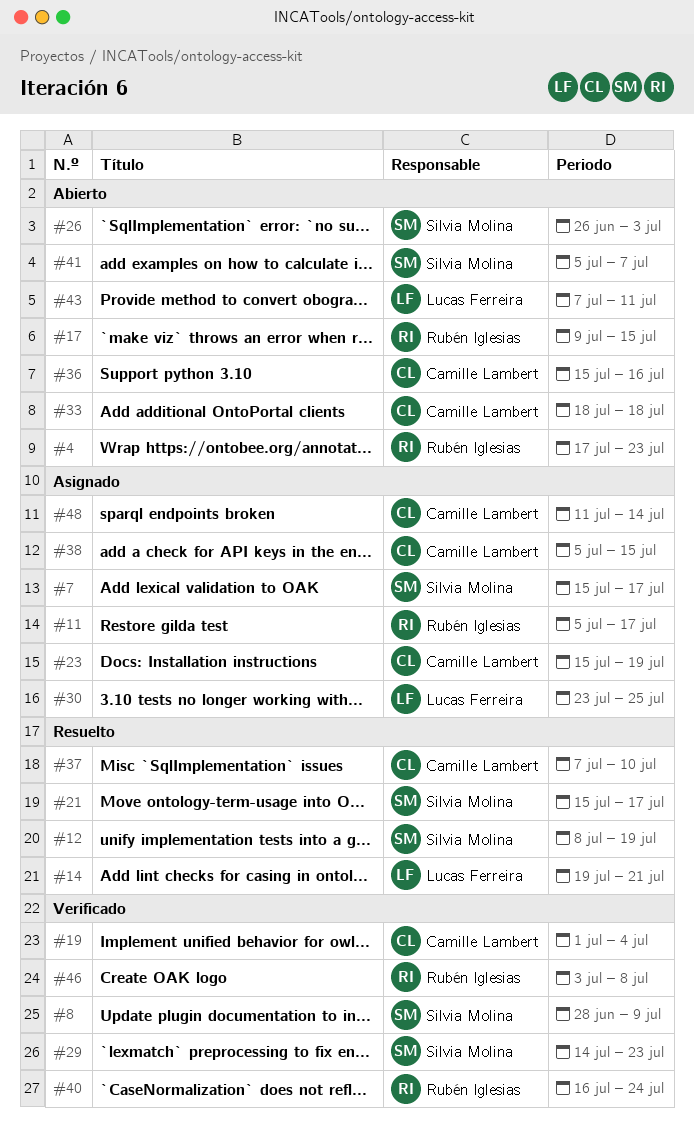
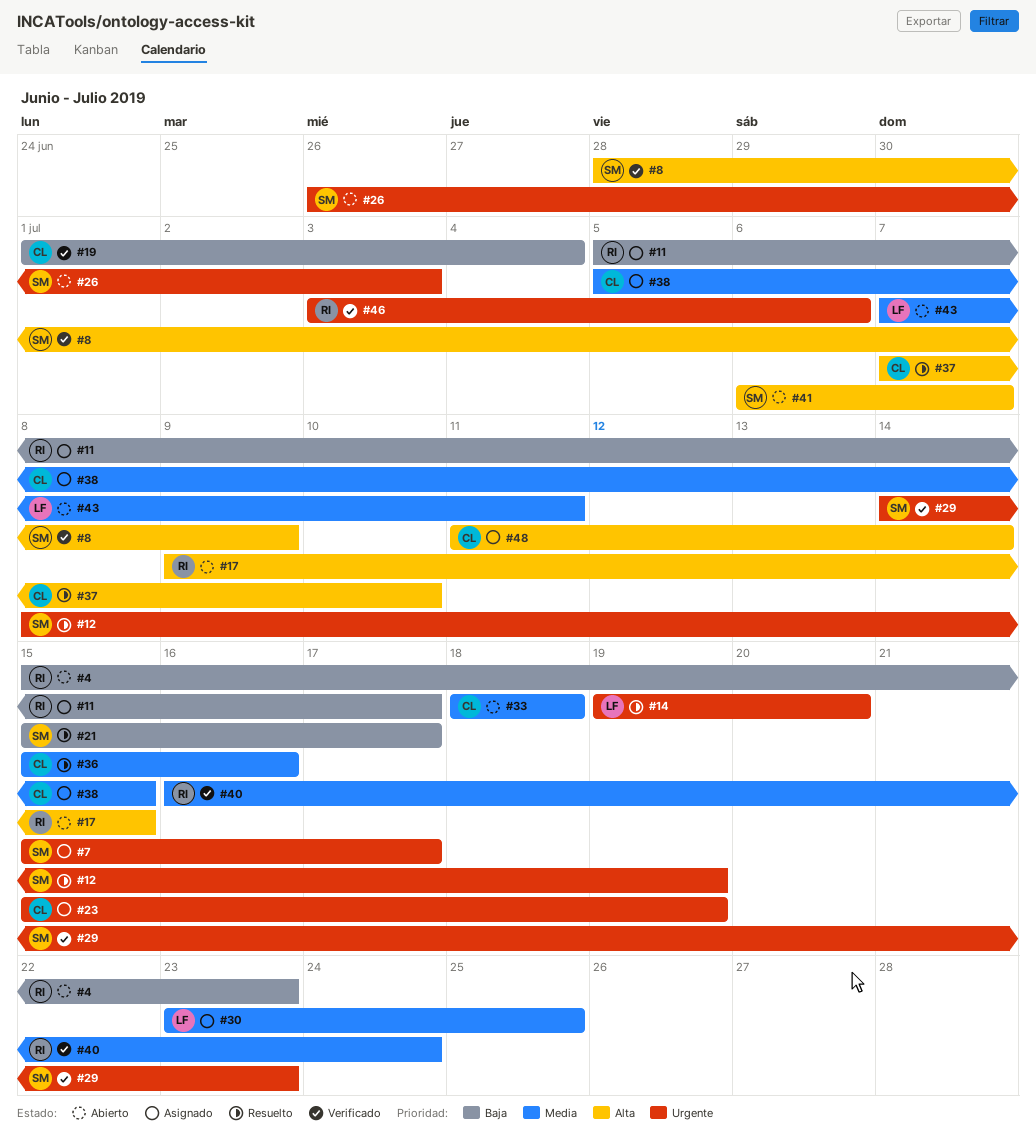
#4, start: Jul 17 -> Jul 15
#14, due: Jul 21 -> Jul 20
#36, status: Abierto -> Resuelto
#41, start: Jul 5 -> Jul 6
#46, due: Jul 8 -> Jul 6

